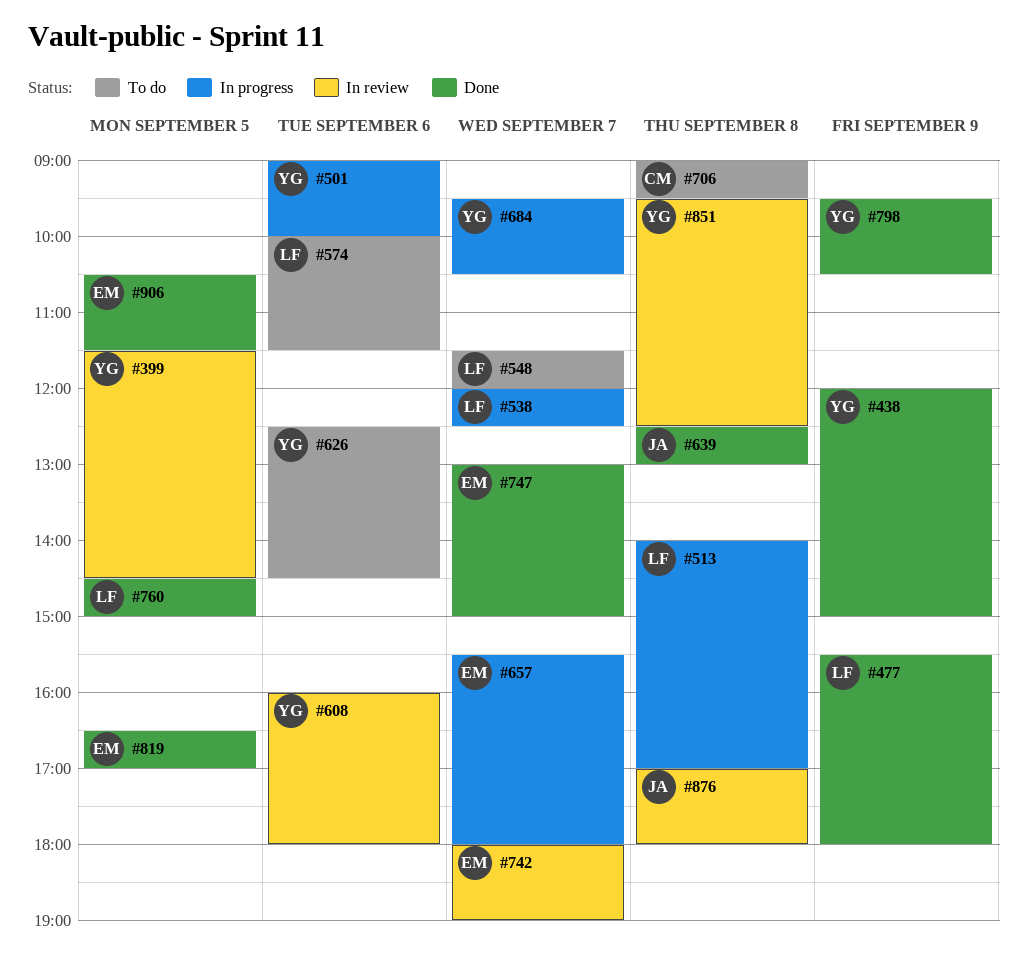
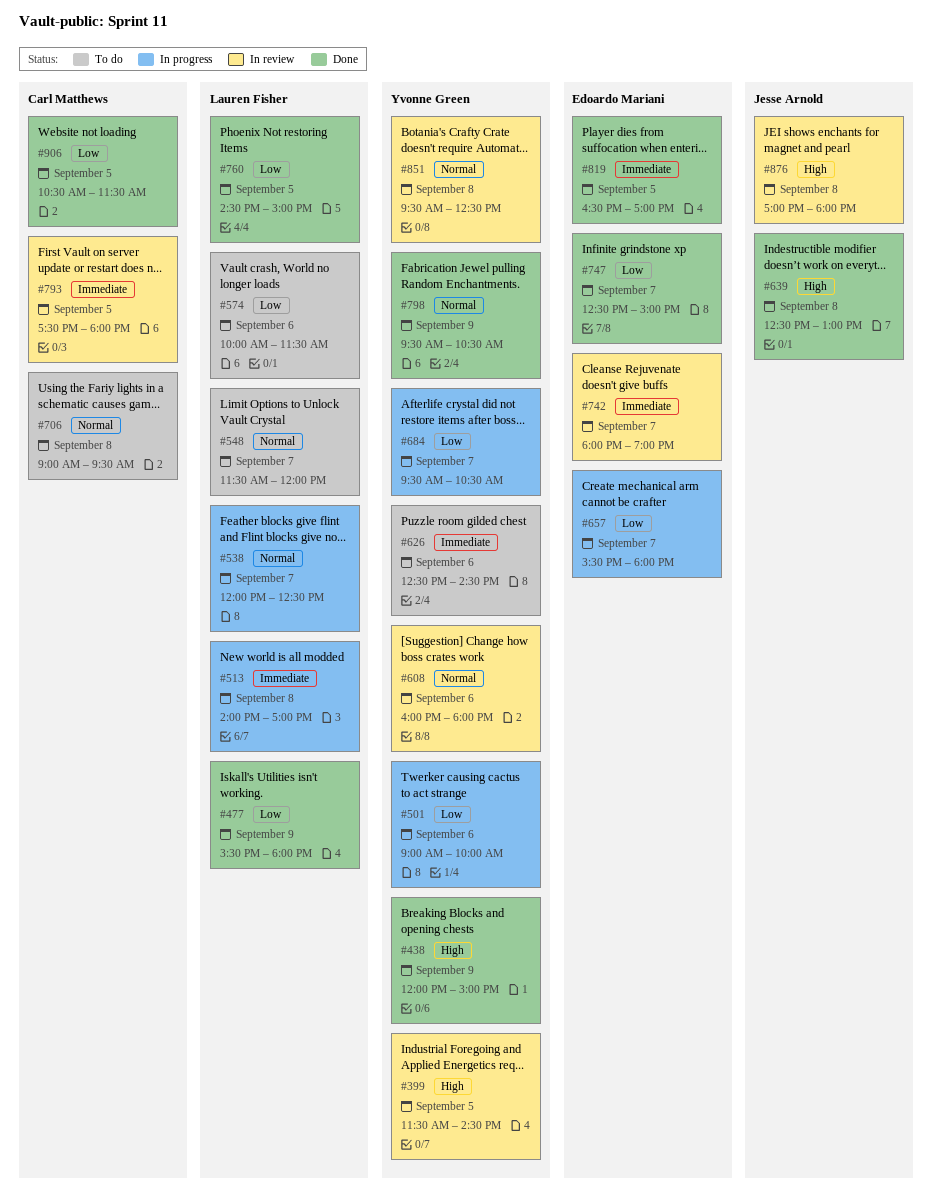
#747, begins: 13:00 -> 12:30
#793: none -> present
#906, owner: Edoardo Mariani -> Carl Matthews

